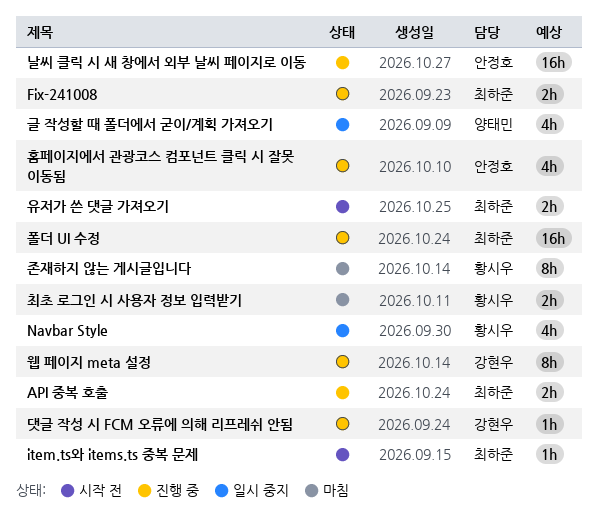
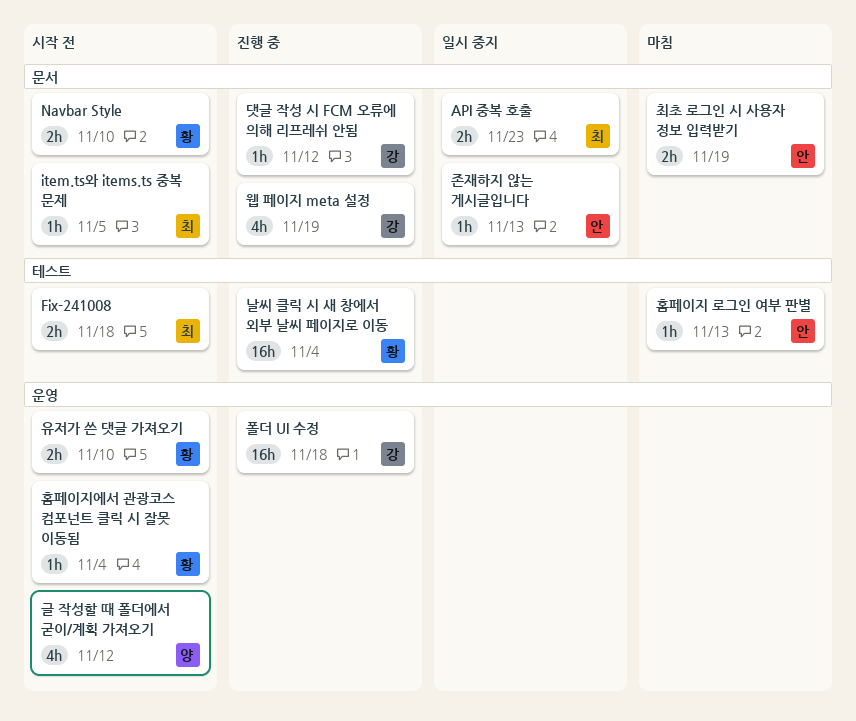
API 중복 호출, status: 진행 중 -> 일시 중지
Fix-241008, status: 진행 중 -> 시작 전
Navbar Style, status: 일시 중지 -> 시작 전
Navbar Style, estimate: 4h -> 2h
글 작성할 때 폴더에서 굳이/계획 가져오기, status: 일시 중지 -> 시작 전
날씨 클릭 시 새 창에서 외부 날씨 페이지로 이동, owner: 안정호 -> 황시우
웹 페이지 meta 설정, estimate: 8h -> 4h
유저가 쓴 댓글 가져오기, owner: 최하준 -> 황시우
존재하지 않는 게시글입니다, status: 마침 -> 일시 중지
존재하지 않는 게시글입니다, owner: 황시우 -> 안정호
존재하지 않는 게시글입니다, estimate: 8h -> 1h
최초 로그인 시 사용자 정보 입력받기, owner: 황시우 -> 안정호
폴더 UI 수정, owner: 최하준 -> 강현우
홈페이지 로그인 여부 판별: none -> present
홈페이지에서 관광코스 컴포넌트 클릭 시 잘못 이동됨, status: 진행 중 -> 시작 전
홈페이지에서 관광코스 컴포넌트 클릭 시 잘못 이동됨, owner: 안정호 -> 황시우
홈페이지에서 관광코스 컴포넌트 클릭 시 잘못 이동됨, estimate: 4h -> 1h

